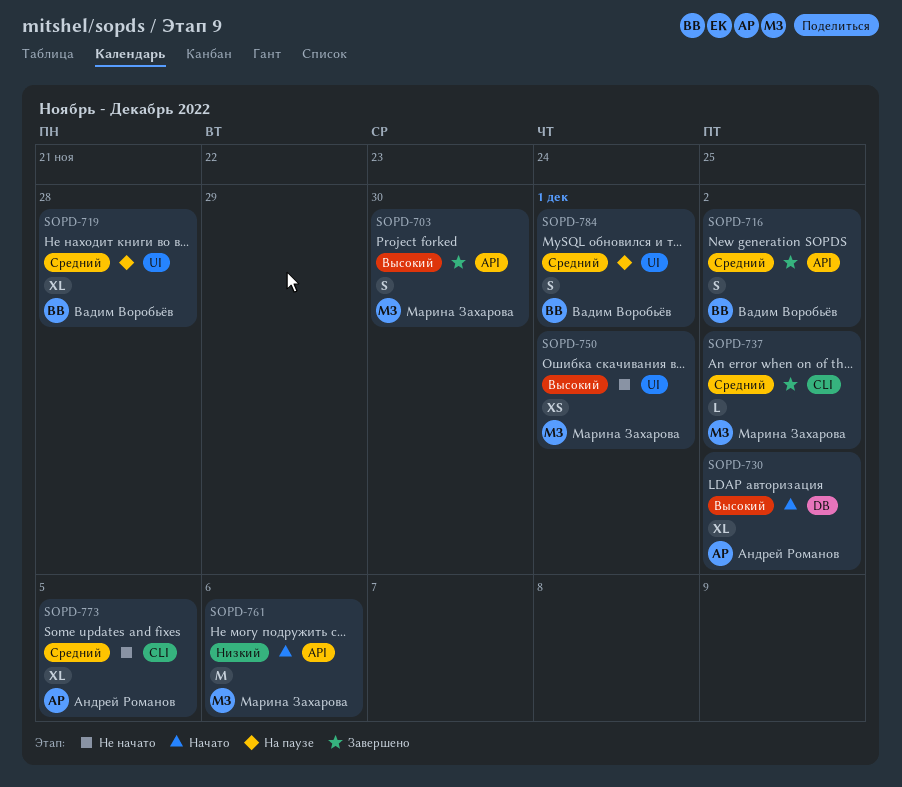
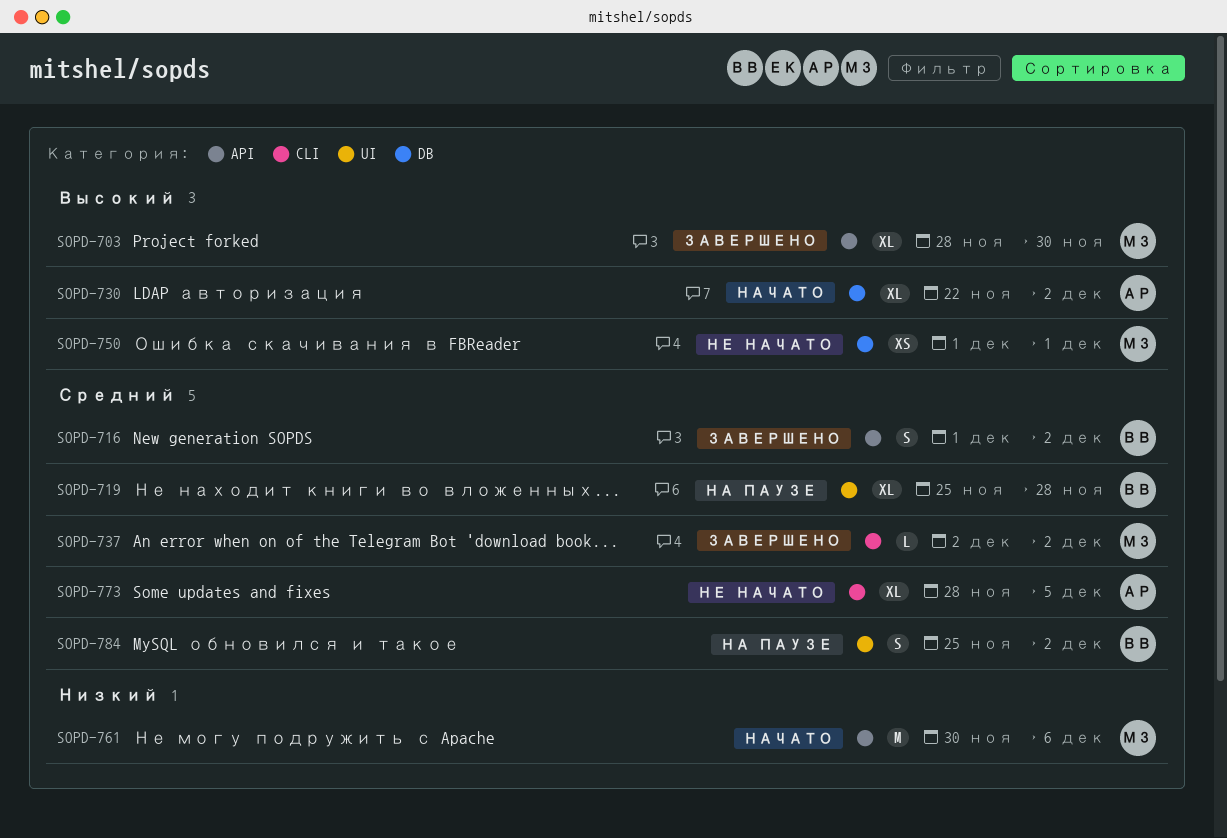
SOPD-703, estimate: S -> XL
SOPD-750, label: UI -> DB
SOPD-784, due: Dec 1 -> Dec 2

